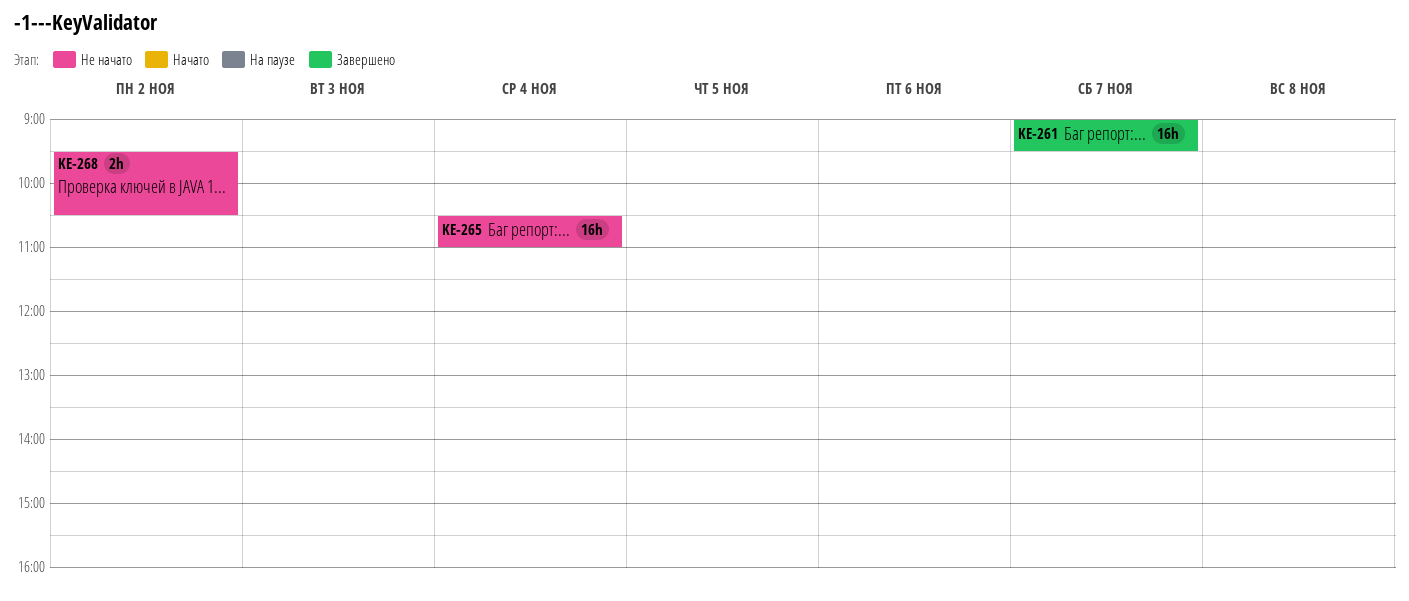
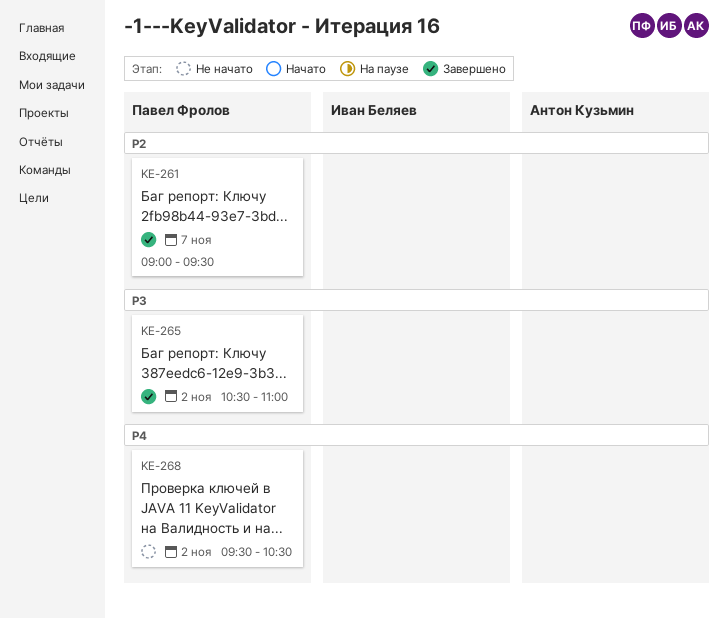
KE-265, status: Не начато -> Завершено
KE-265, day: Nov 4 -> Nov 2

